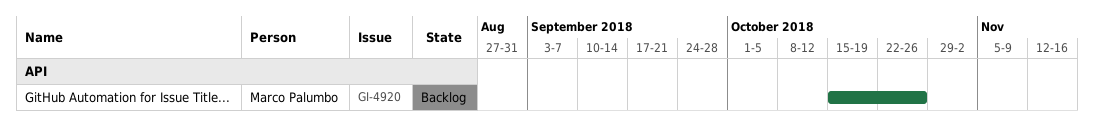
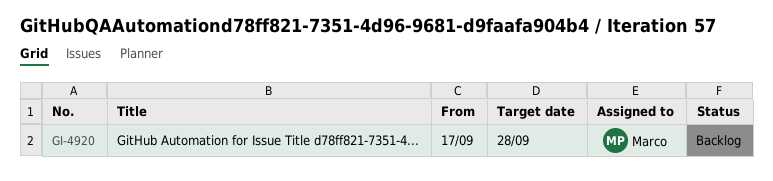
GI-4920, start: Oct 15 -> Sep 17
GI-4920, due: Oct 26 -> Sep 28

